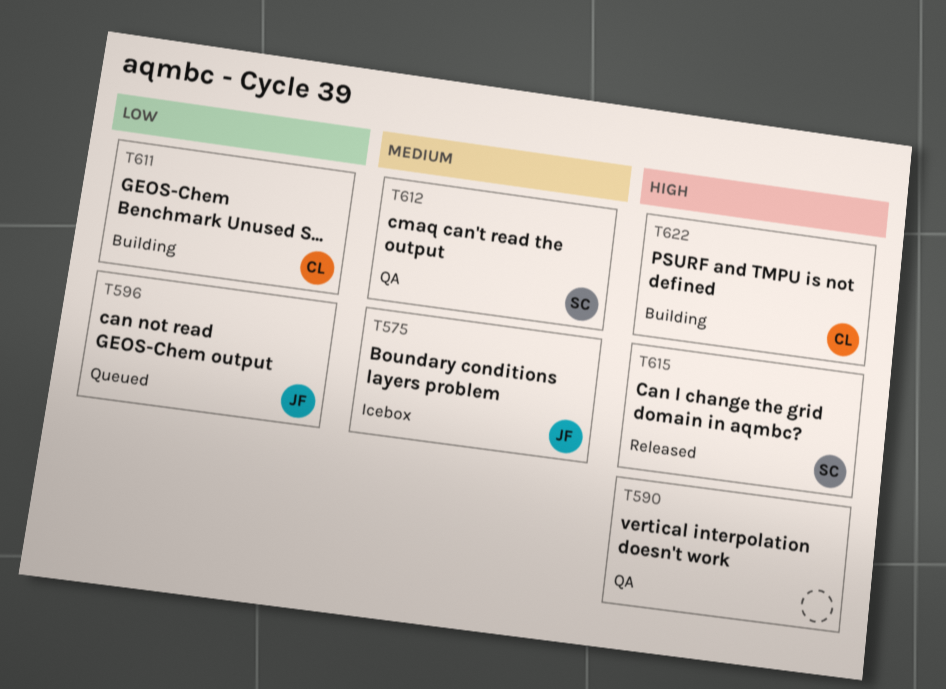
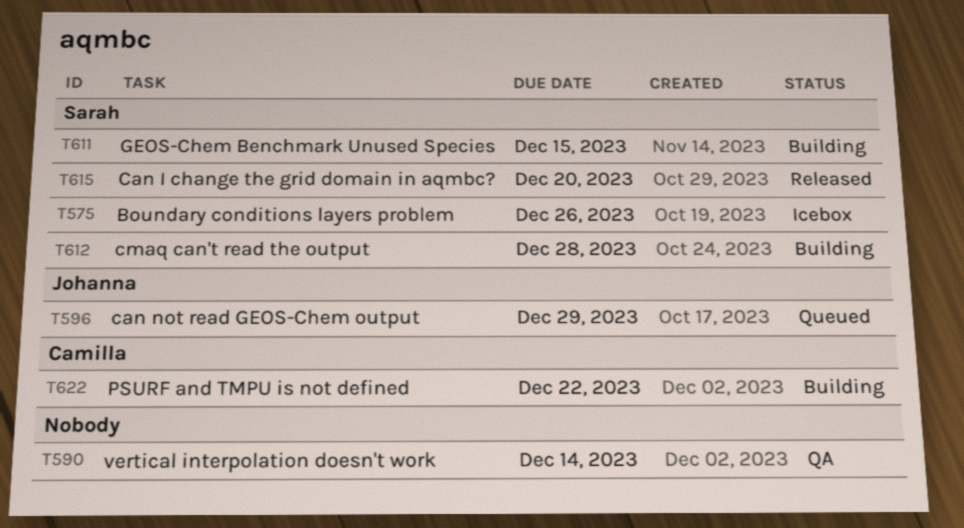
T575, owner: Johanna -> Sarah
T611, owner: Camilla -> Sarah
T612, status: QA -> Building

